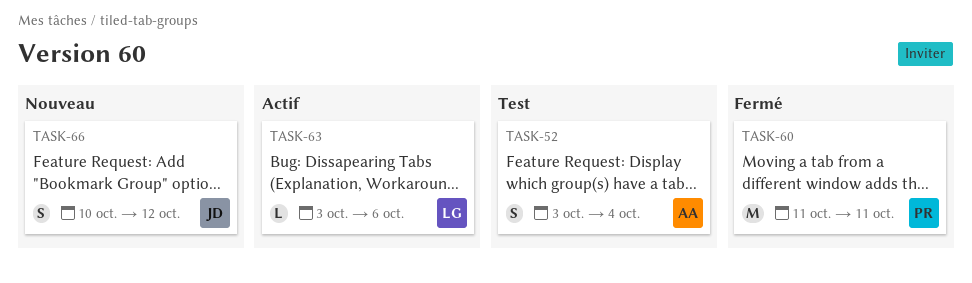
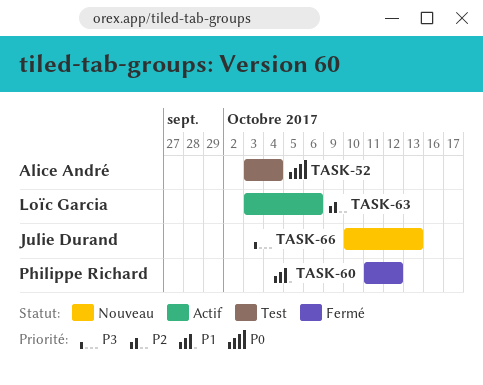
TASK-60, due: Oct 11 -> Oct 12
TASK-66, due: Oct 12 -> Oct 13

